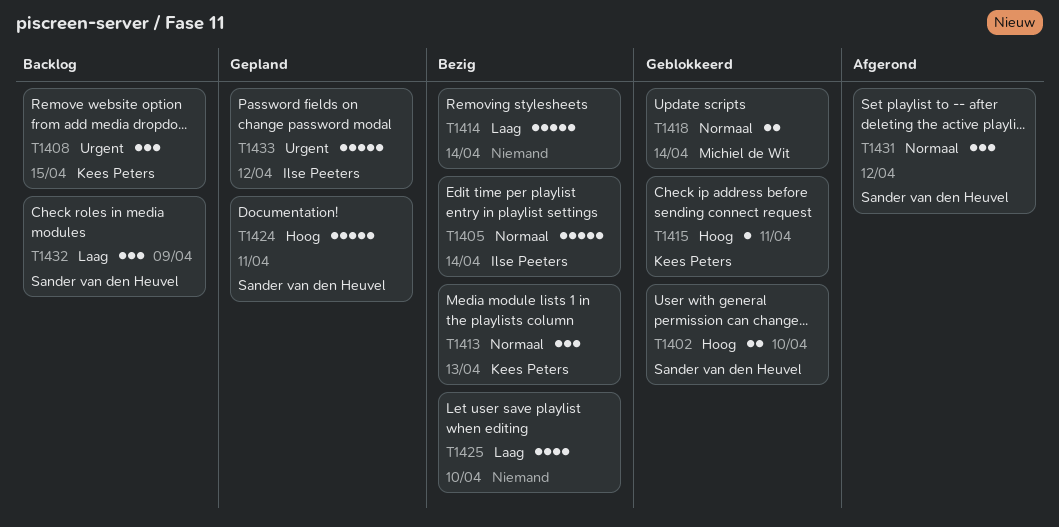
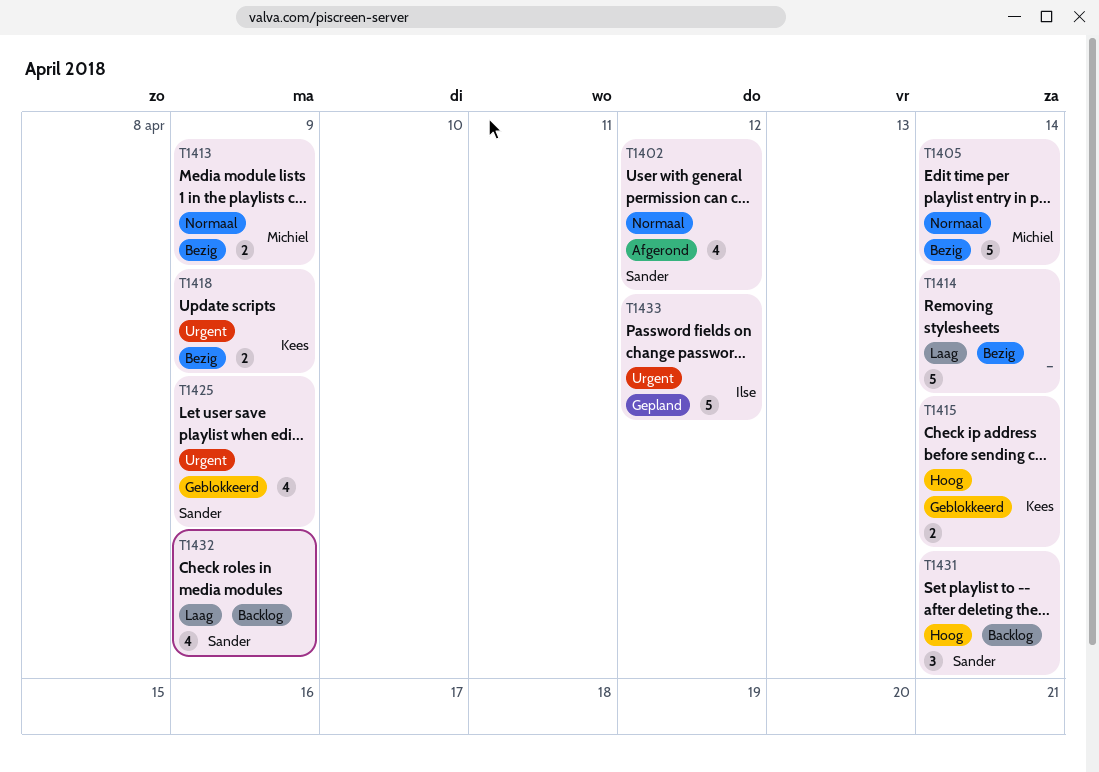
T1402, status: Geblokkeerd -> Afgerond
T1402, priority: Hoog -> Normaal
T1402, estimate: 2 -> 4
T1402, due: Apr 10 -> Apr 12
T1405, owner: Ilse Peeters -> Michiel de Wit
T1408: present -> none
T1413, owner: Kees Peters -> Michiel de Wit
T1413, estimate: 3 -> 2
T1413, due: Apr 13 -> Apr 9
T1415, estimate: 1 -> 2
T1415, due: Apr 11 -> Apr 14
T1418, status: Geblokkeerd -> Bezig
T1418, owner: Michiel de Wit -> Kees Peters
T1418, priority: Normaal -> Urgent
T1418, due: Apr 14 -> Apr 9
T1424: present -> none
T1425, status: Bezig -> Geblokkeerd
T1425, owner: none -> Sander van den Heuvel
T1425, priority: Laag -> Urgent
T1425, due: Apr 10 -> Apr 9
T1431, status: Afgerond -> Backlog
T1431, priority: Normaal -> Hoog
T1431, due: Apr 12 -> Apr 14
T1432, estimate: 3 -> 4

